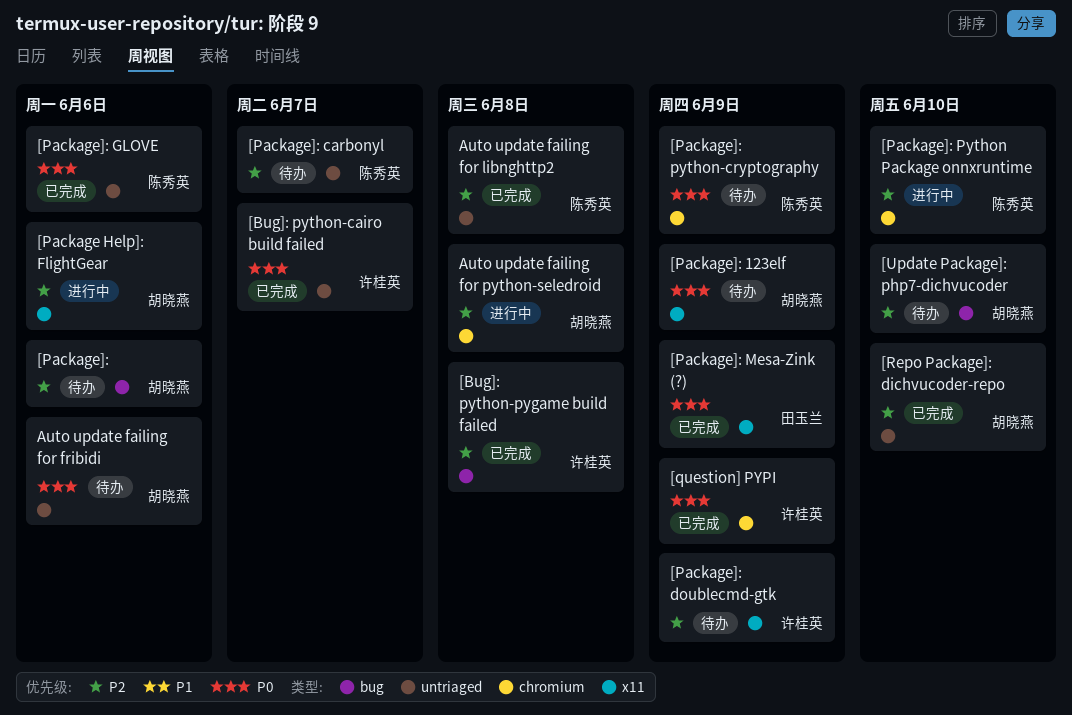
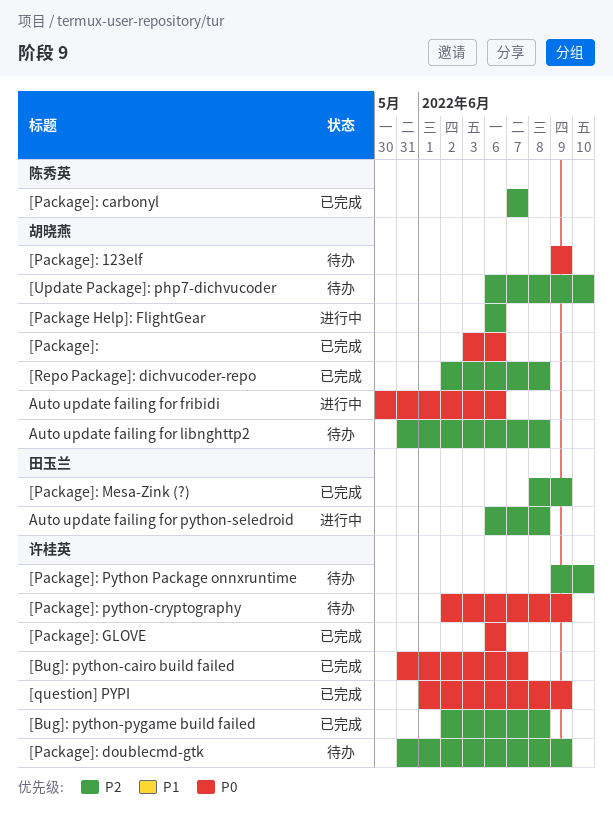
[Package]:, status: 待办 -> 已完成
[Package]:, priority: P2 -> P0
[Package]: carbonyl, status: 待办 -> 已完成
[Package]: GLOVE, owner: 陈秀英 -> 许桂英
[Package]: Mesa-Zink (?), priority: P0 -> P2
[Package]: Python Package onnxruntime, status: 进行中 -> 待办
[Package]: Python Package onnxruntime, owner: 陈秀英 -> 许桂英
[Package]: python-cryptography, owner: 陈秀英 -> 许桂英
[Repo Package]: dichvucoder-repo, due: Jun 10 -> Jun 8
Auto update failing for fribidi, status: 待办 -> 进行中
Auto update failing for libnghttp2, status: 已完成 -> 待办
Auto update failing for libnghttp2, owner: 陈秀英 -> 胡晓燕
Auto update failing for python-seledroid, owner: 胡晓燕 -> 田玉兰

